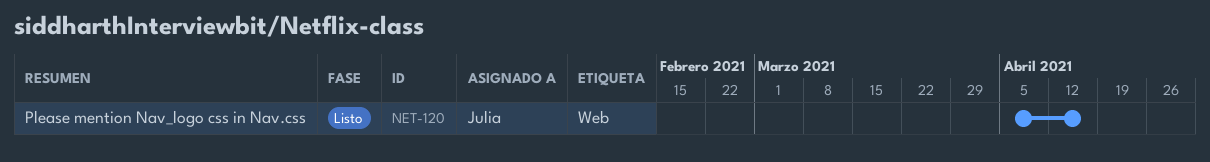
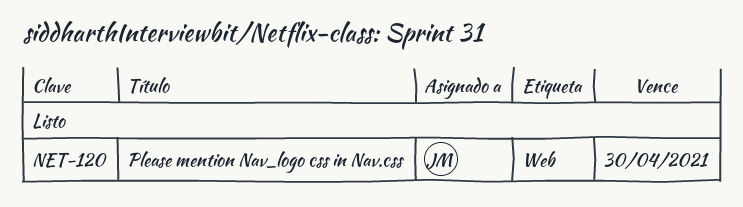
NET-120, due: Apr 16 -> Apr 30

